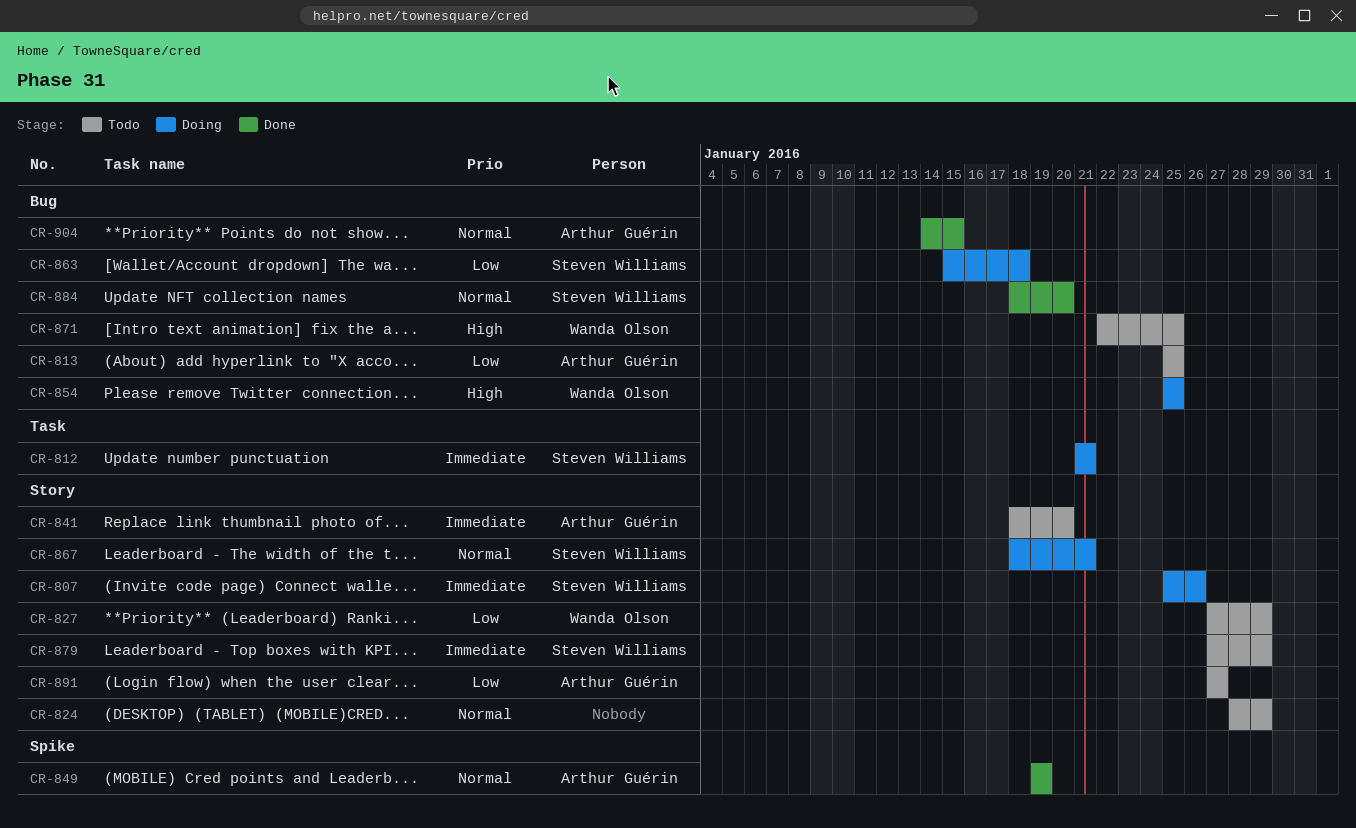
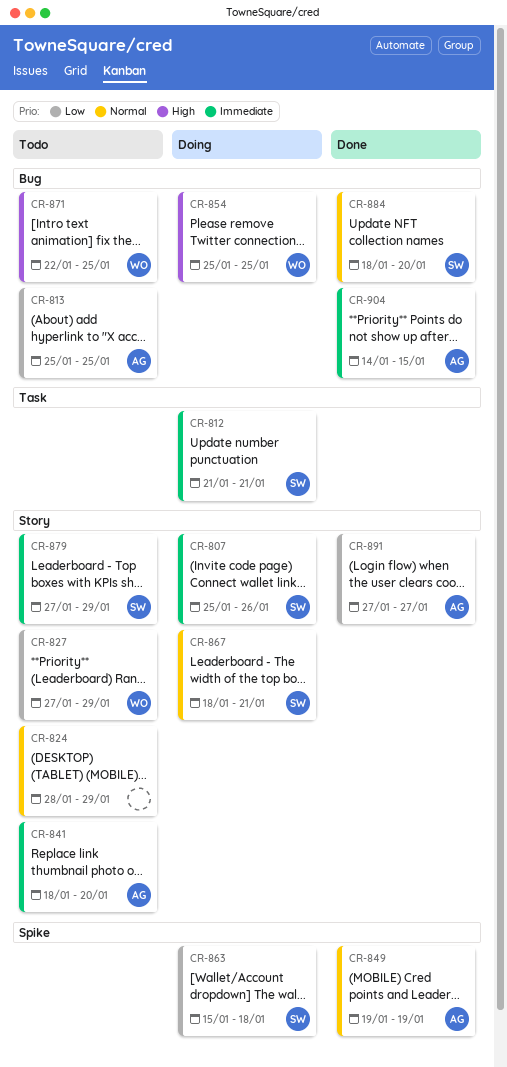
CR-863, label: Bug -> Spike
CR-891, status: Todo -> Done
CR-904, priority: Normal -> Immediate

